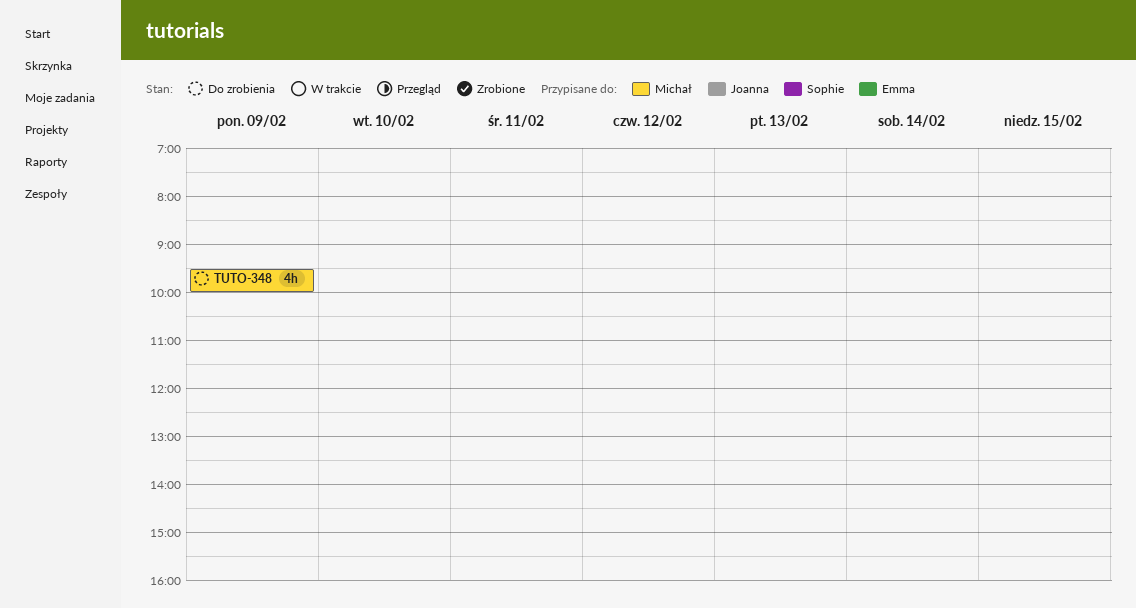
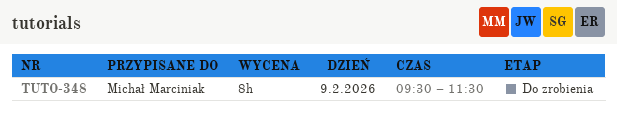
TUTO-348, estimate: 4h -> 8h
TUTO-348, ends: 10:00 -> 11:30

